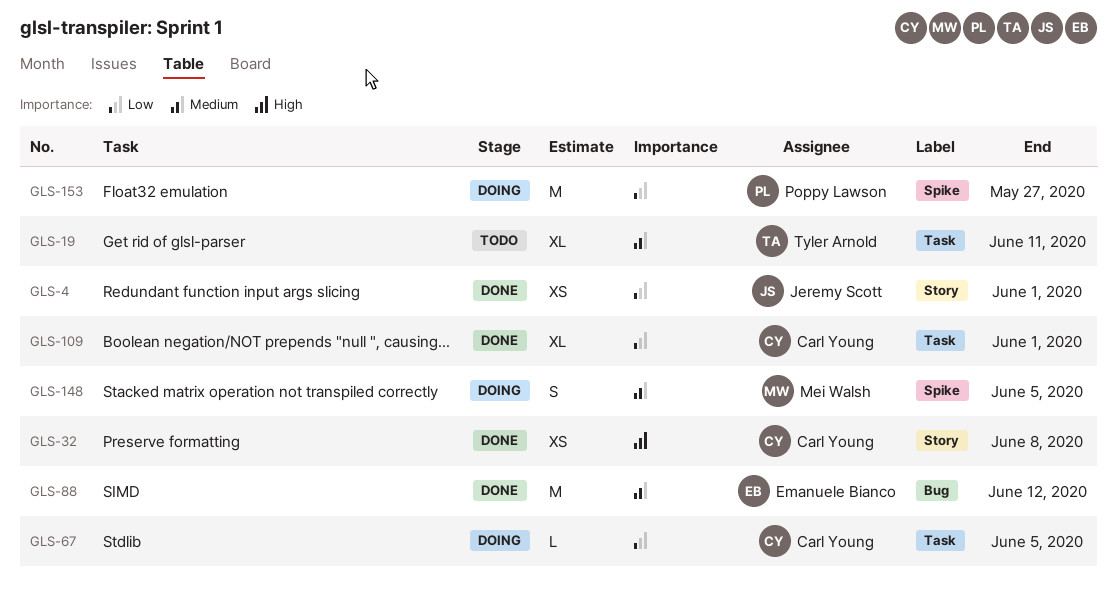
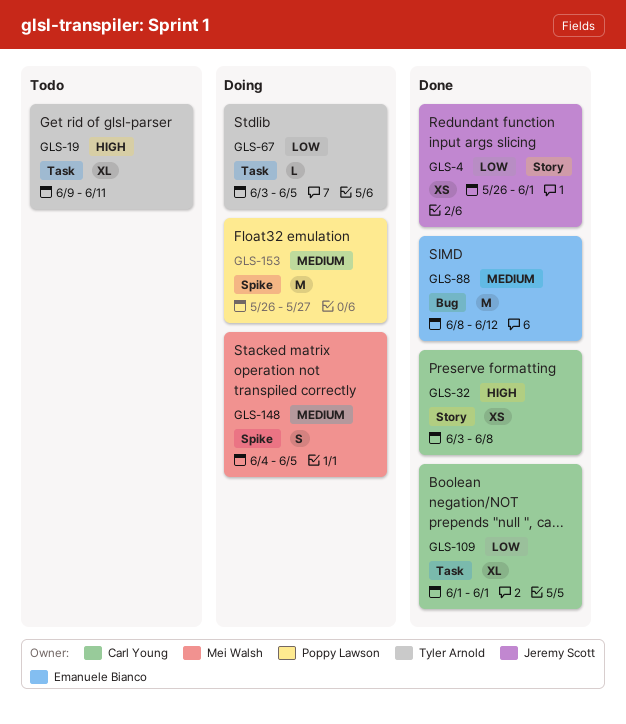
GLS-19, priority: Medium -> High
GLS-67, owner: Carl Young -> Tyler Arnold
GLS-153, priority: Low -> Medium

